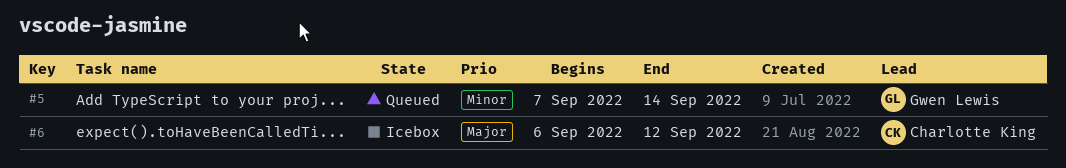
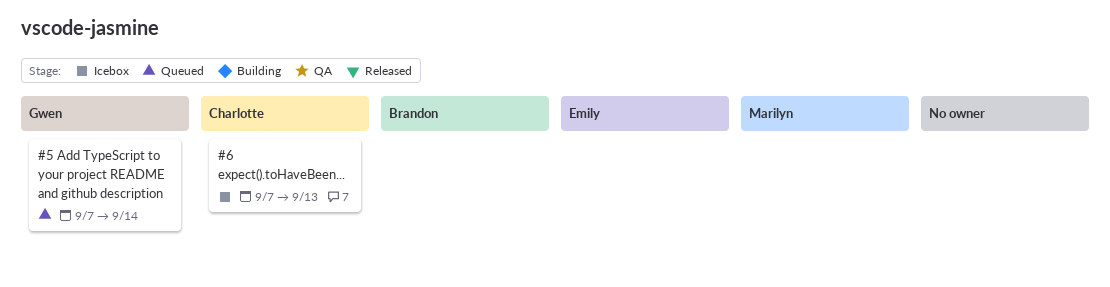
#6, start: Sep 6 -> Sep 7
#6, due: Sep 12 -> Sep 13

